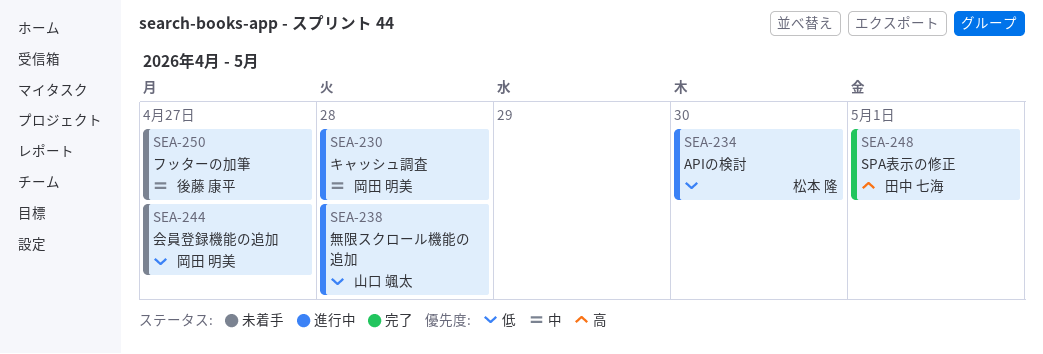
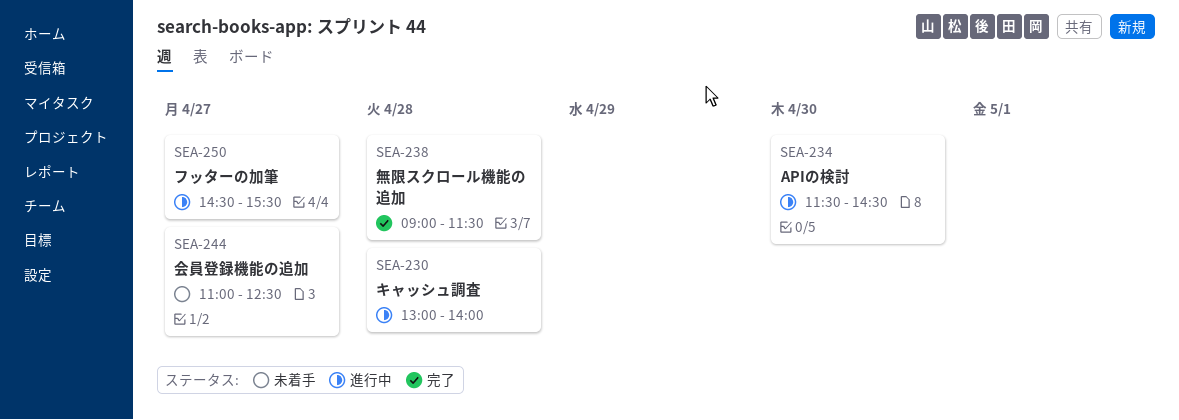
SEA-238, status: 進行中 -> 完了
SEA-248: present -> none
SEA-250, status: 未着手 -> 進行中

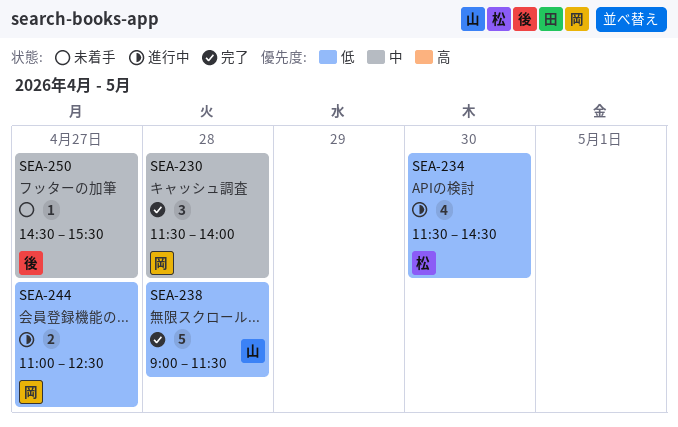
SEA-230, status: 進行中 -> 完了
SEA-230, begins: 13:00 -> 11:30
SEA-244, status: 未着手 -> 進行中
SEA-250, status: 進行中 -> 未着手

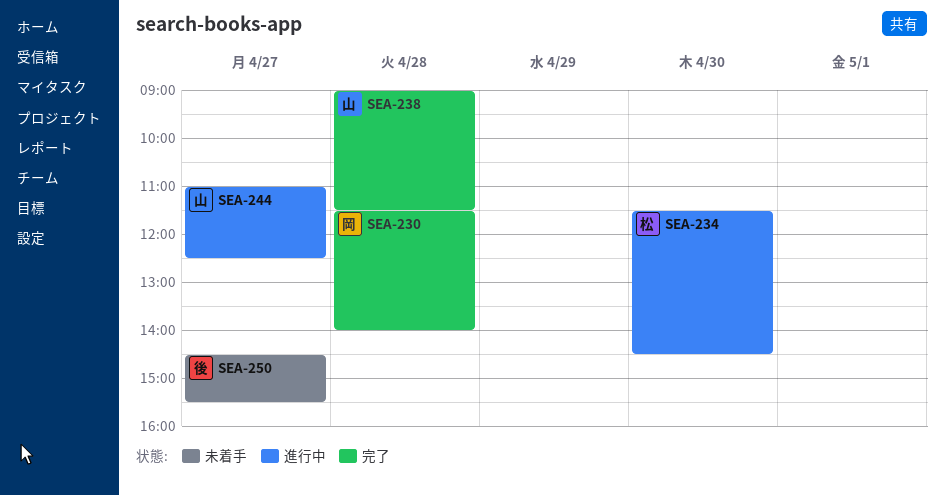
SEA-244, owner: 岡 -> 山

